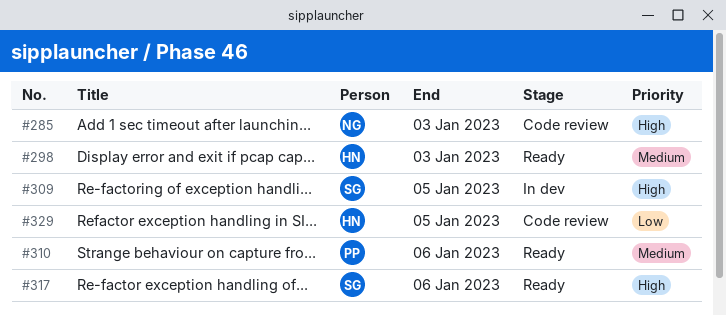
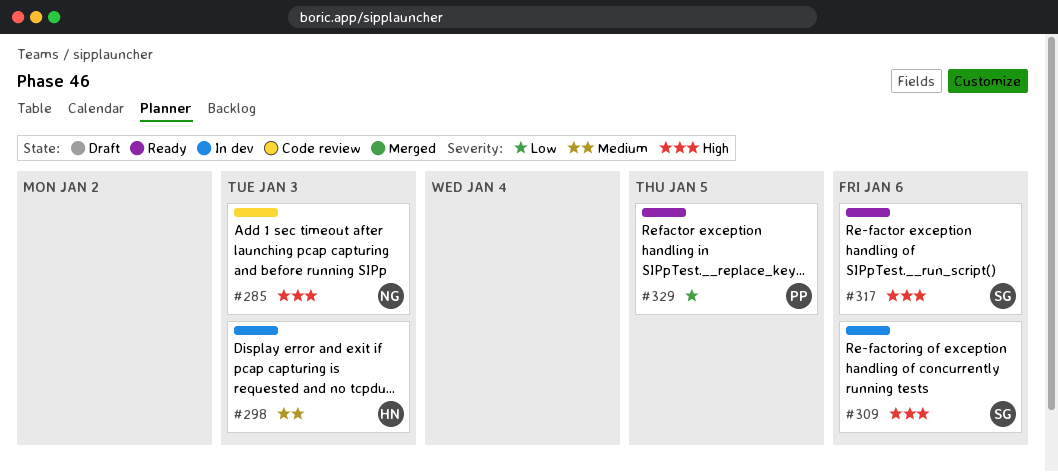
#298, status: Ready -> In dev
#309, due: Jan 5 -> Jan 6
#310: present -> none
#329, status: Code review -> Ready
#329, owner: HN -> PP

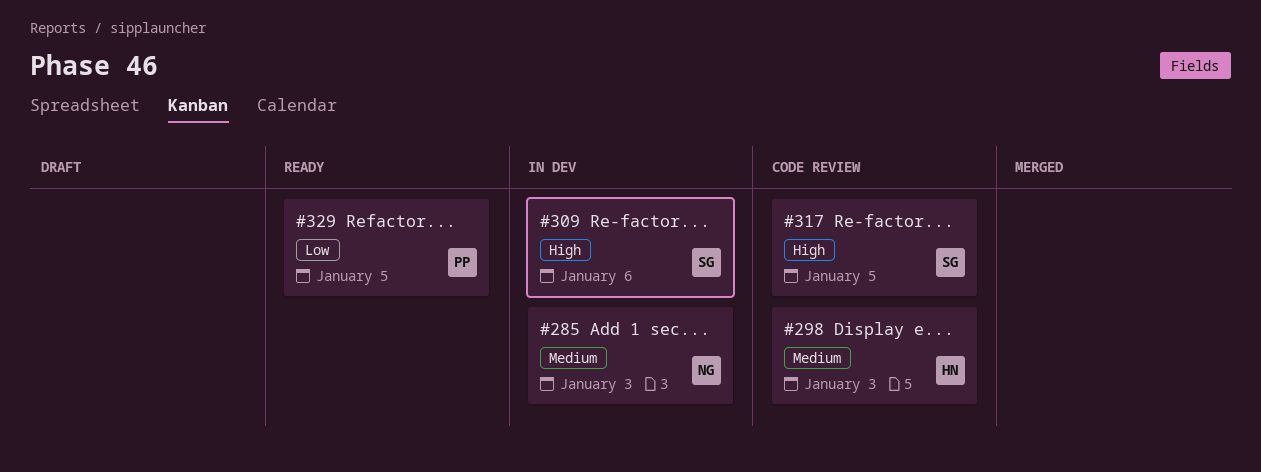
#285, status: Code review -> In dev
#285, priority: High -> Medium
#298, status: In dev -> Code review
#317, status: Ready -> Code review
#317, due: Jan 6 -> Jan 5

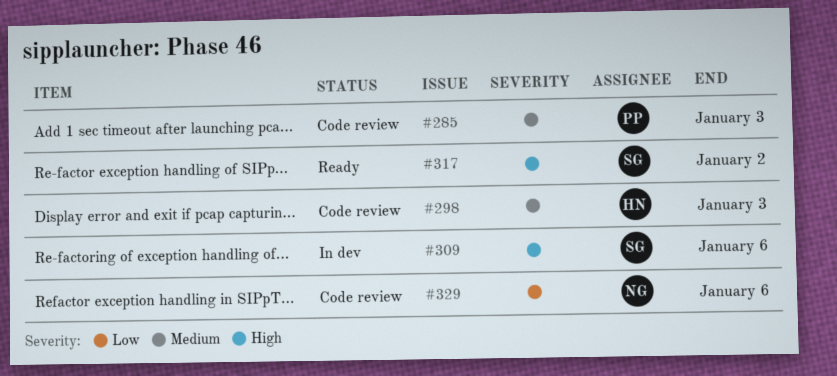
#285, status: In dev -> Code review
#285, owner: NG -> PP
#317, status: Code review -> Ready
#317, due: Jan 5 -> Jan 2
#329, status: Ready -> Code review
#329, owner: PP -> NG
#329, due: Jan 5 -> Jan 6

